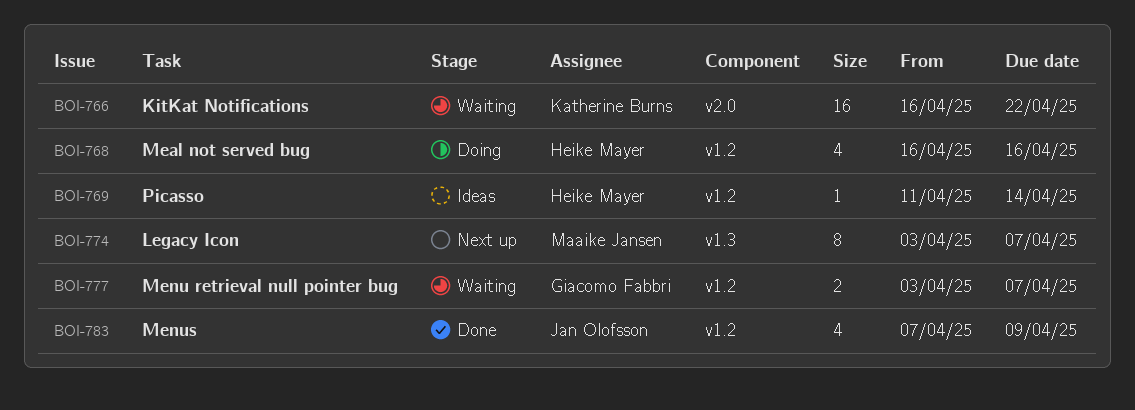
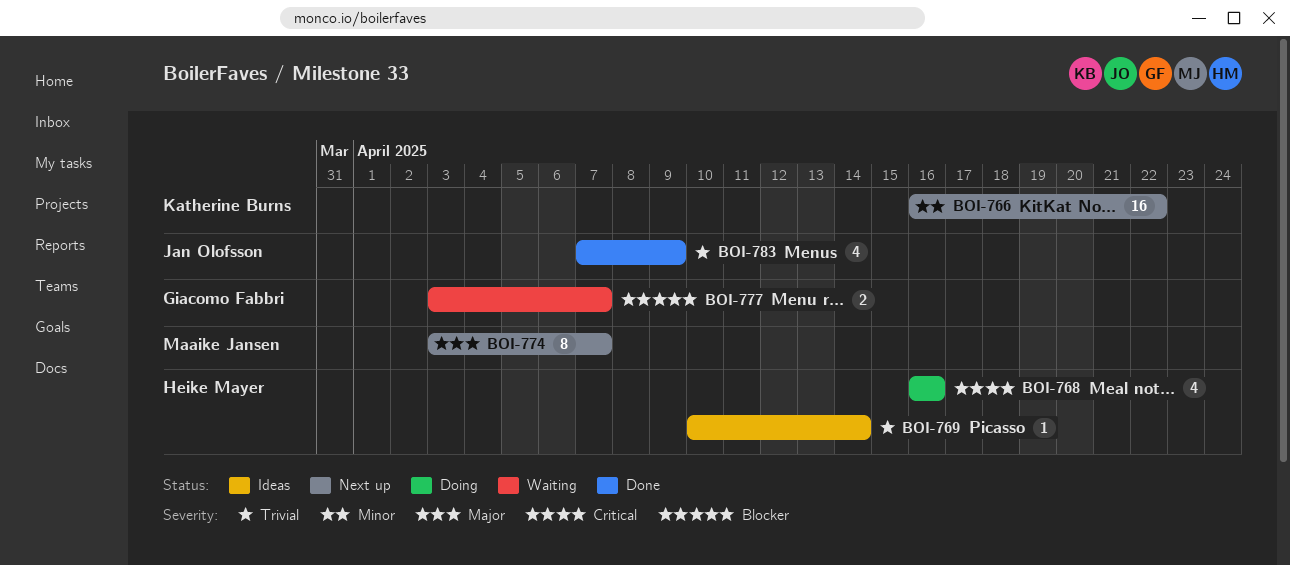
BOI-766, status: Waiting -> Next up
BOI-769, start: Apr 11 -> Apr 10

